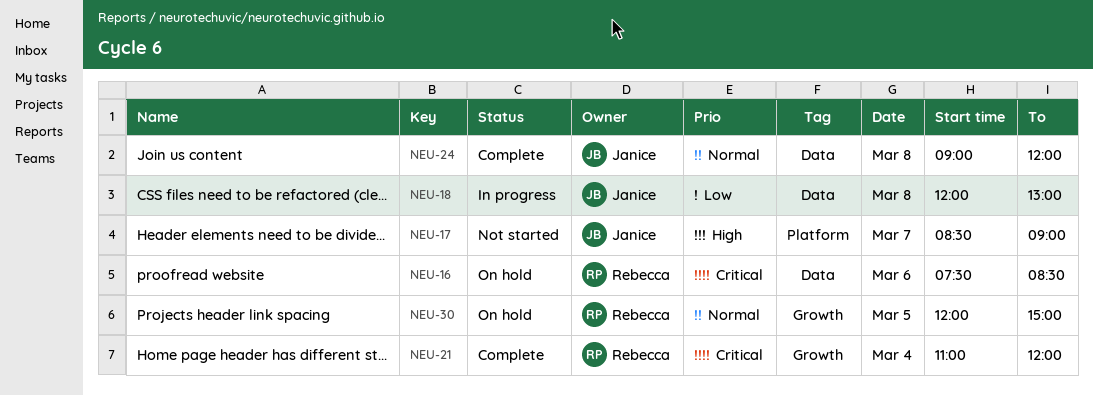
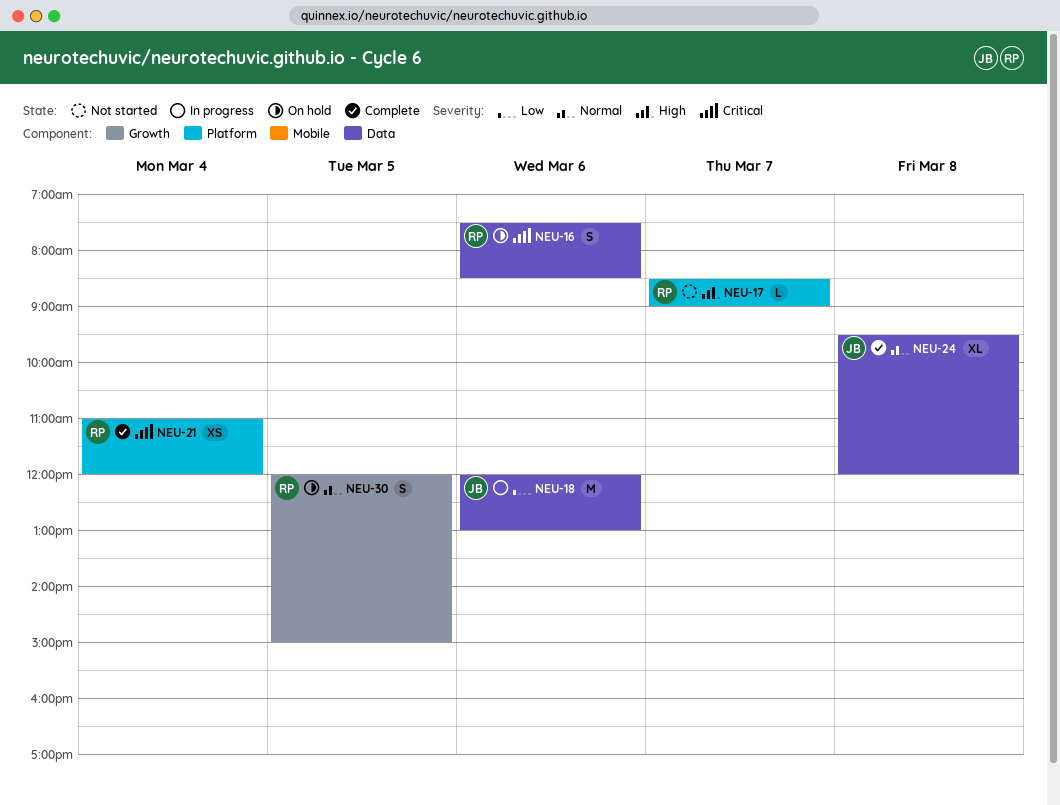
NEU-17, owner: Janice -> Rebecca
NEU-18, day: Mar 8 -> Mar 6
NEU-21, label: Growth -> Platform
NEU-24, begins: 09:00 -> 09:30

